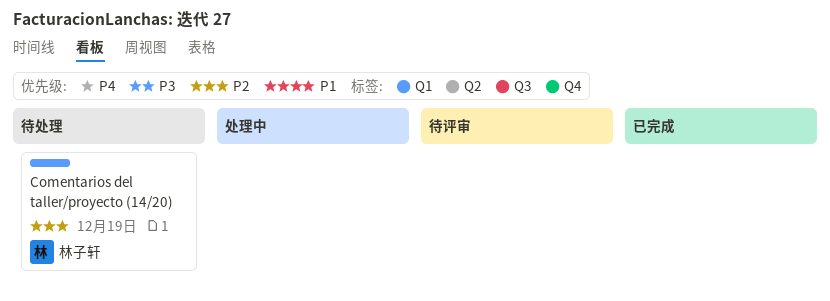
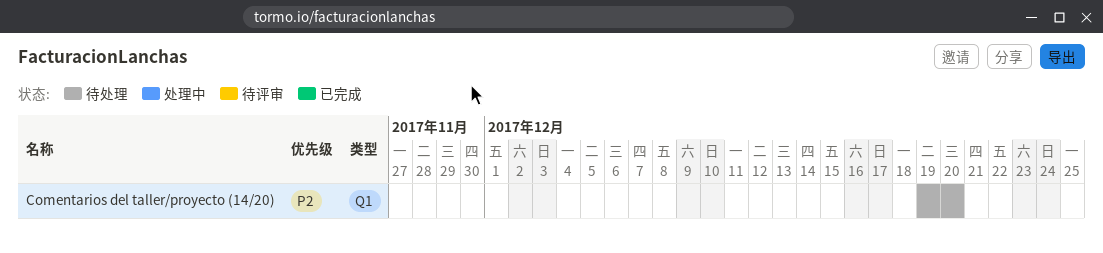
Comentarios del taller/proyecto (14/20), due: Dec 19 -> Dec 20

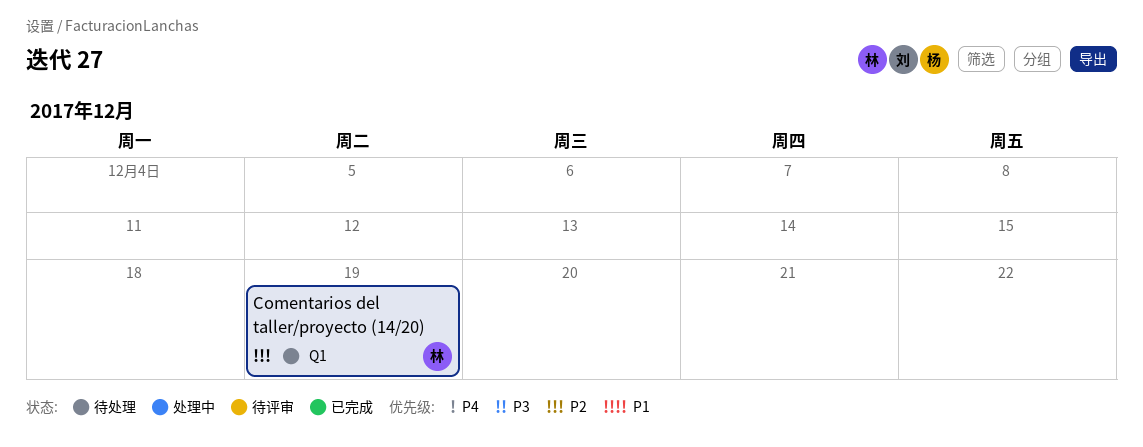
Comentarios del taller/proyecto (14/20), due: Dec 20 -> Dec 19

